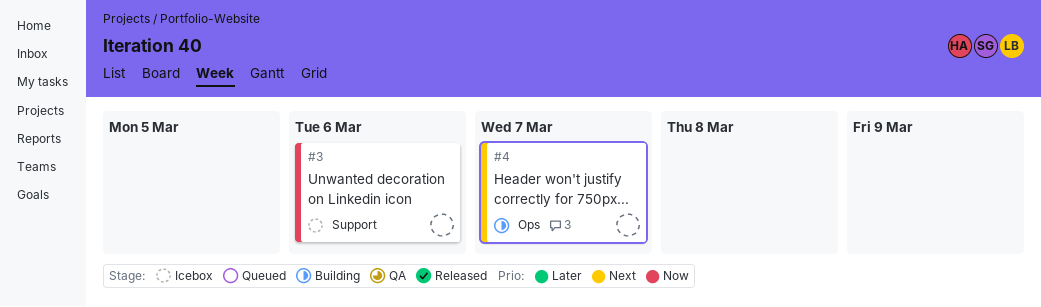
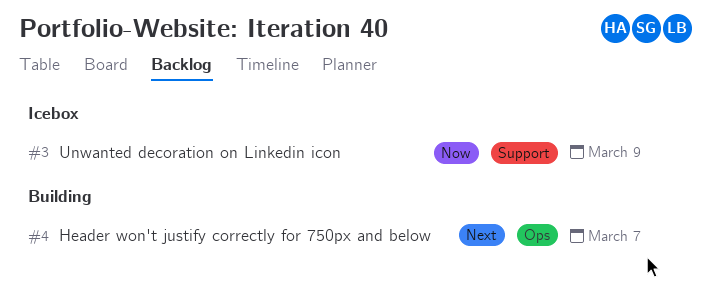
#3, due: Mar 6 -> Mar 9

